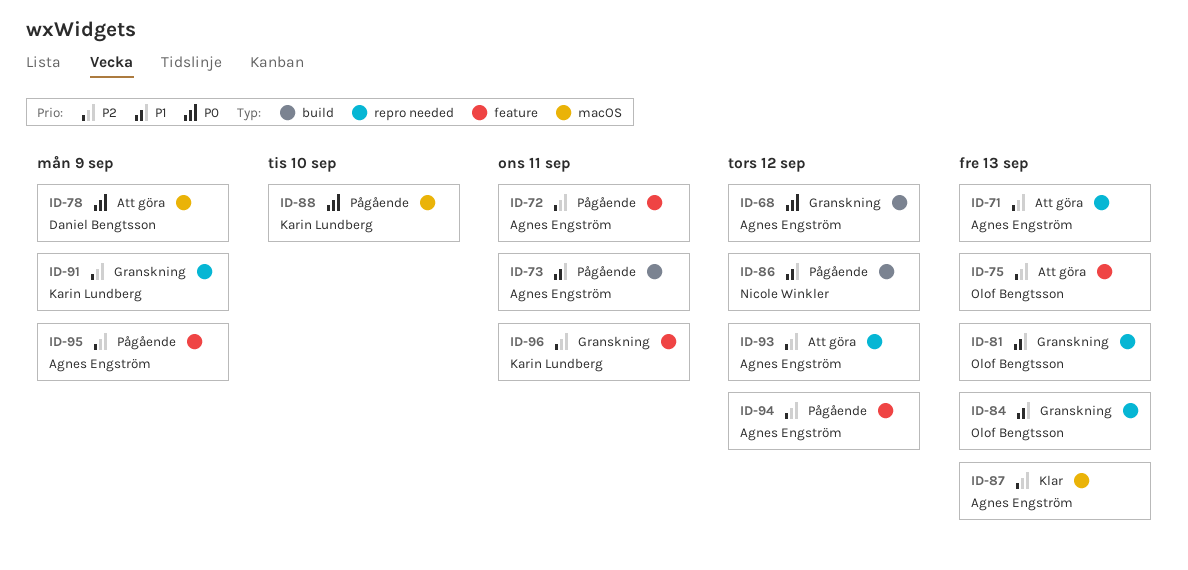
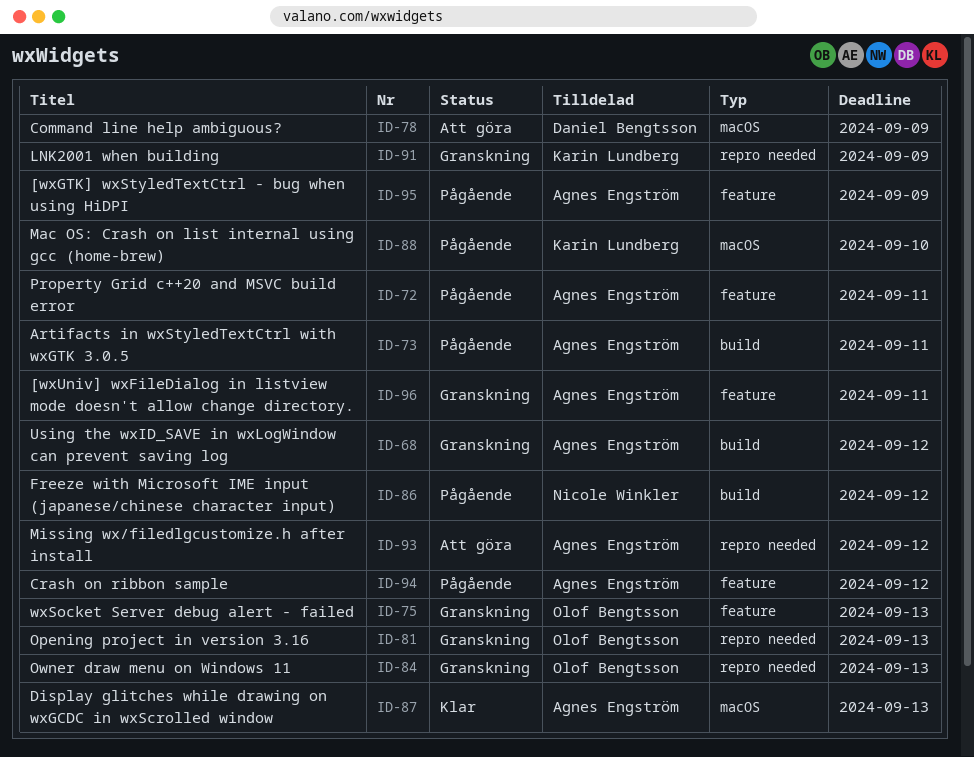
ID-71: present -> none
ID-75, status: Att göra -> Granskning
ID-96, owner: Karin Lundberg -> Agnes Engström

